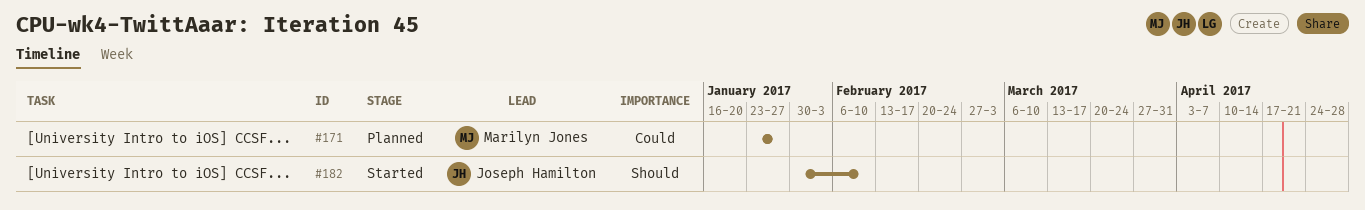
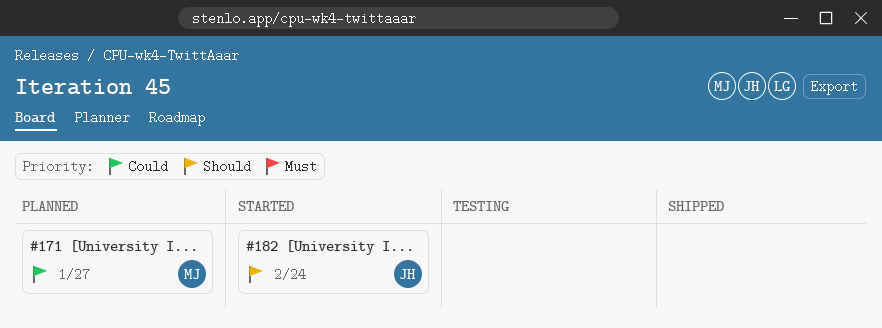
#182, due: Feb 10 -> Feb 24

